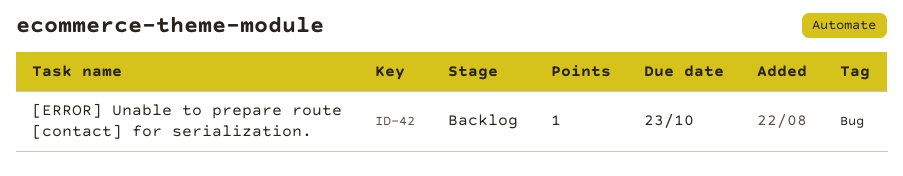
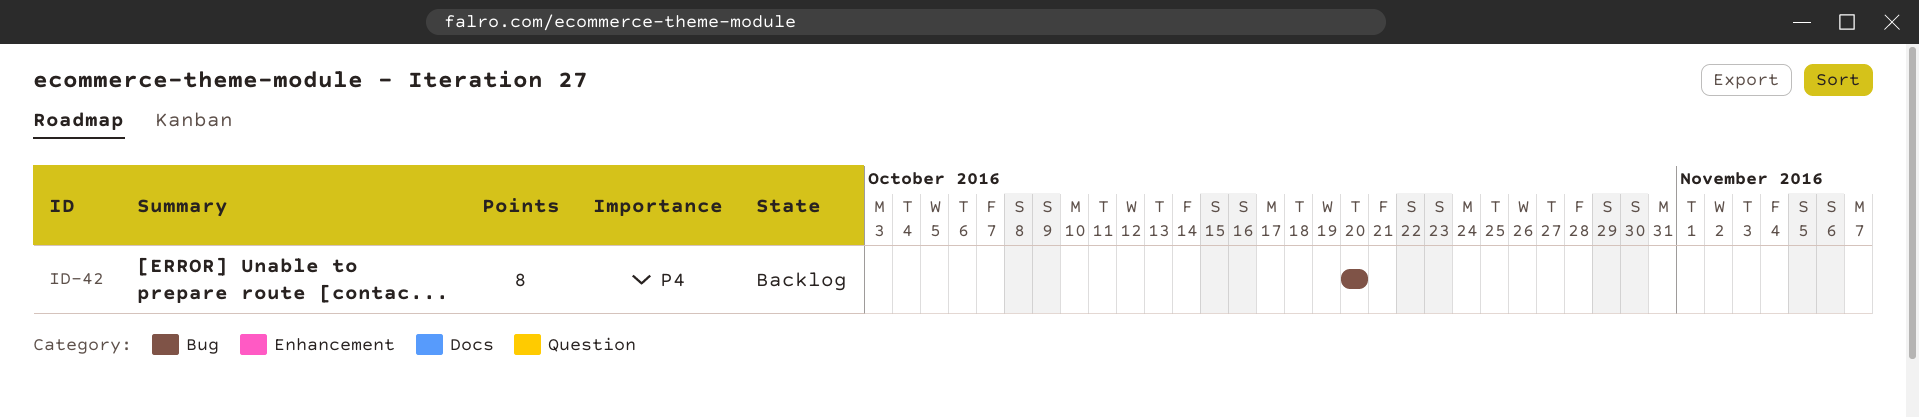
ID-42, estimate: 1 -> 8
ID-42, due: Oct 23 -> Oct 20

